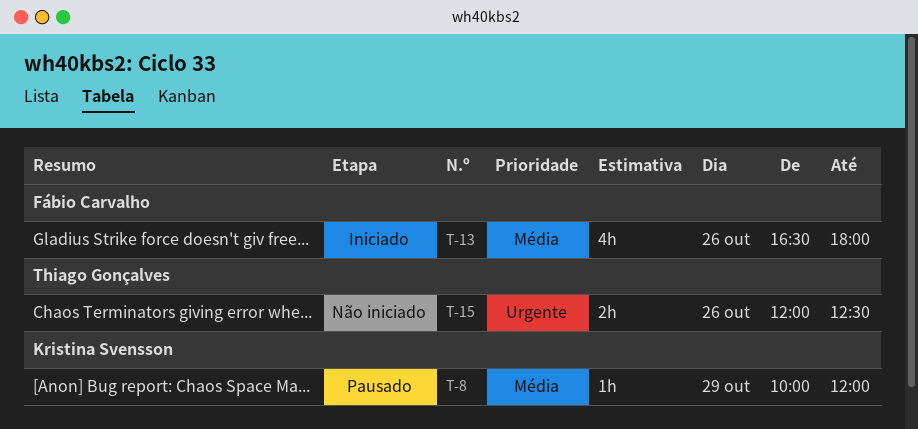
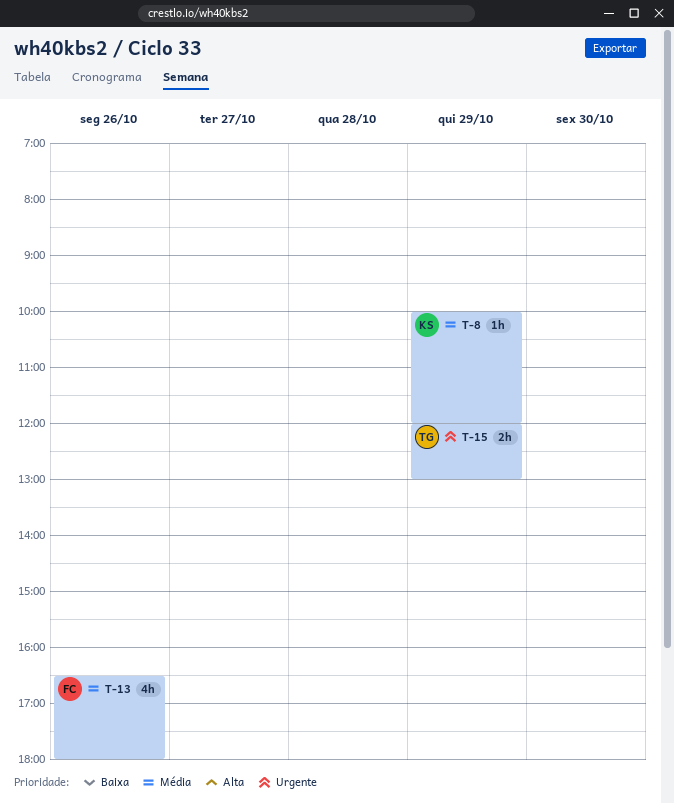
T-15, day: Oct 26 -> Oct 29
T-15, ends: 12:30 -> 13:00

